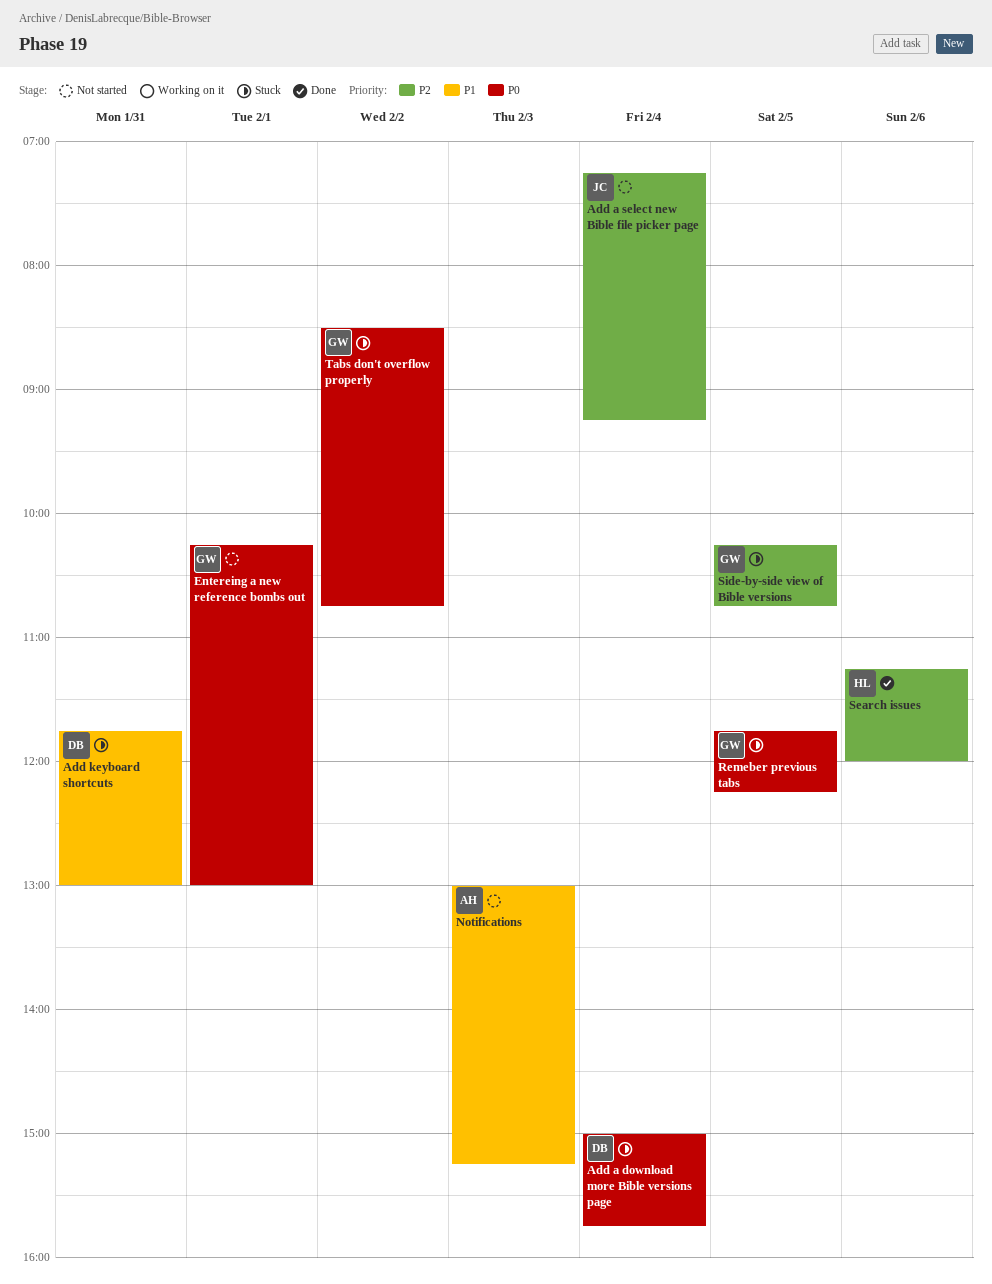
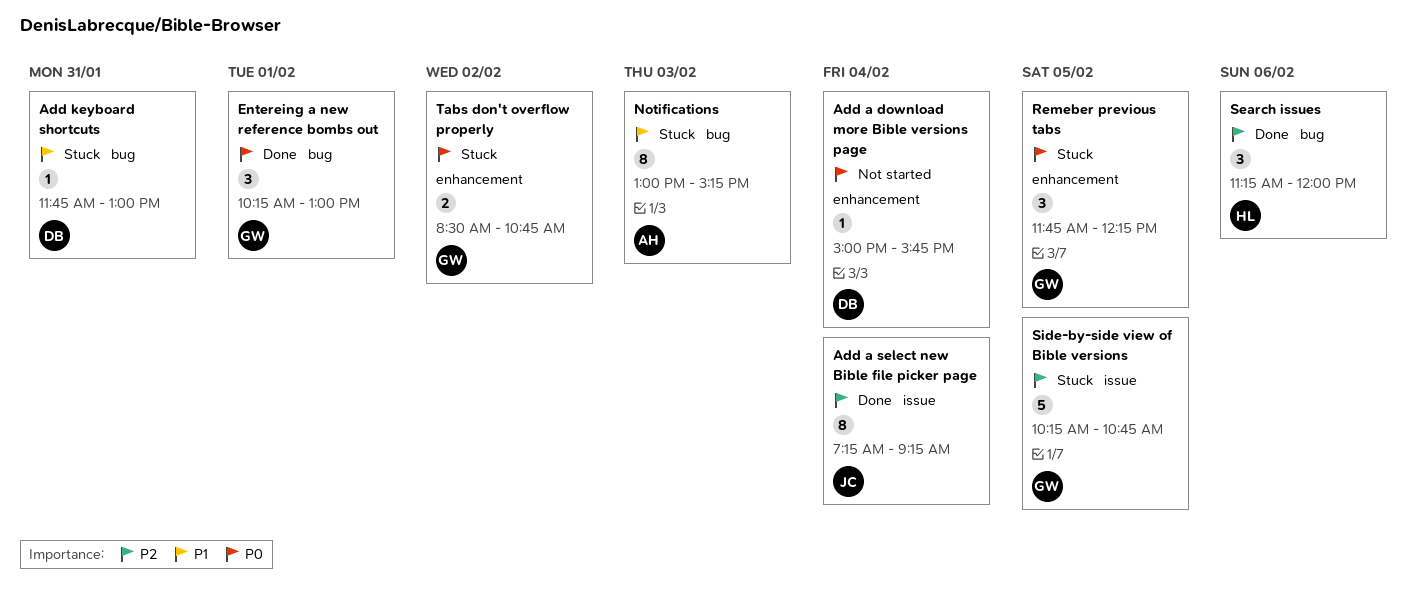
Add a download more Bible versions page, status: Stuck -> Not started
Add a select new Bible file picker page, status: Not started -> Done
Entereing a new reference bombs out, status: Not started -> Done
Notifications, status: Not started -> Stuck

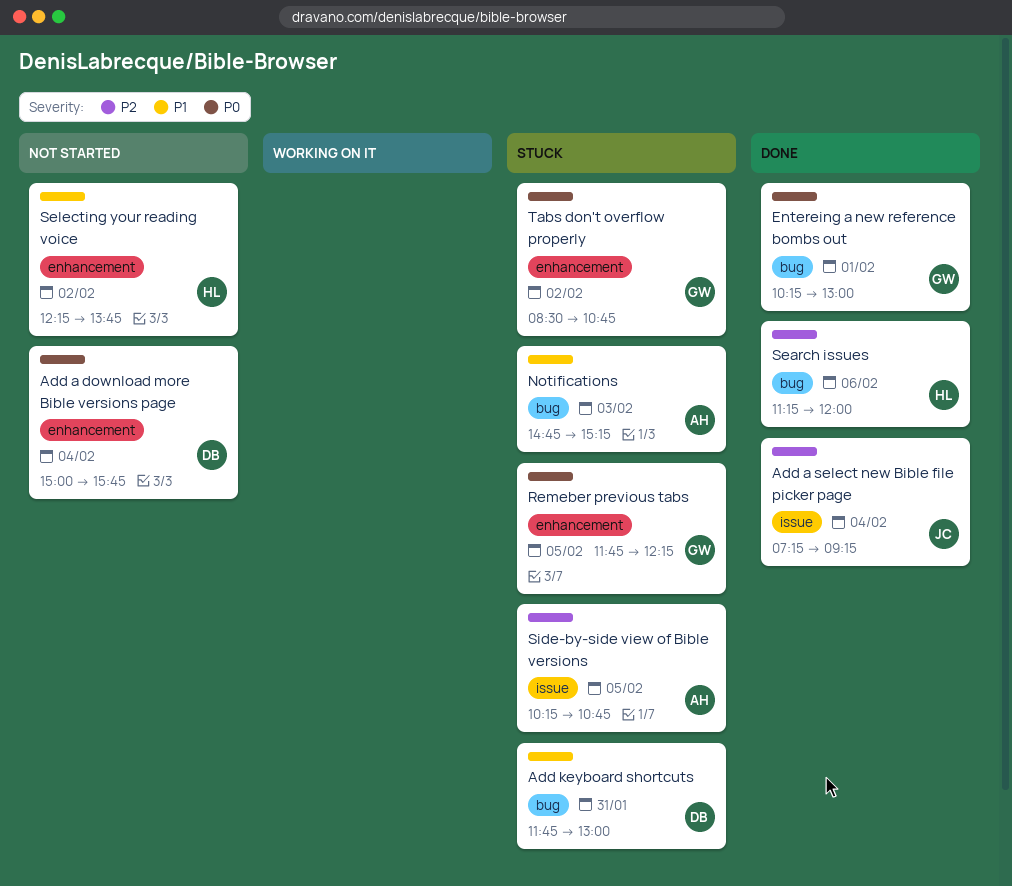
Notifications, begins: 13:00 -> 14:45
Selecting your reading voice: none -> present
Side-by-side view of Bible versions, owner: GW -> AH

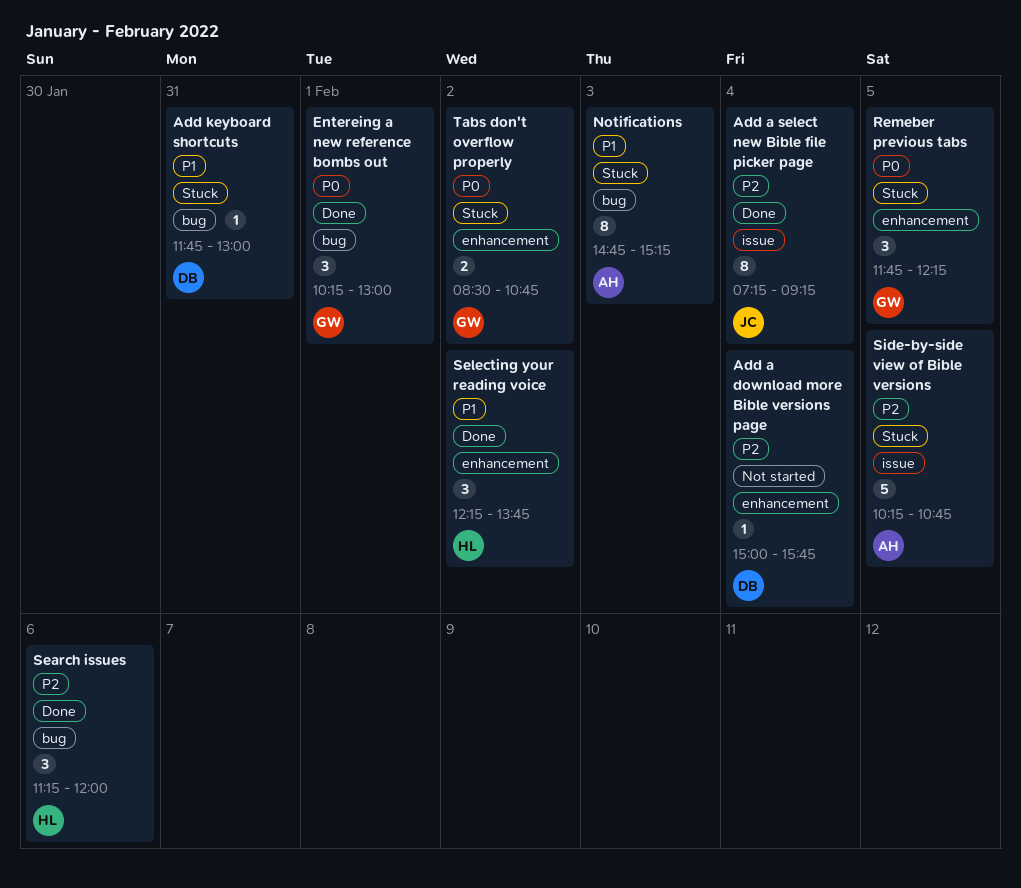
Add a download more Bible versions page, priority: P0 -> P2
Selecting your reading voice, status: Not started -> Done

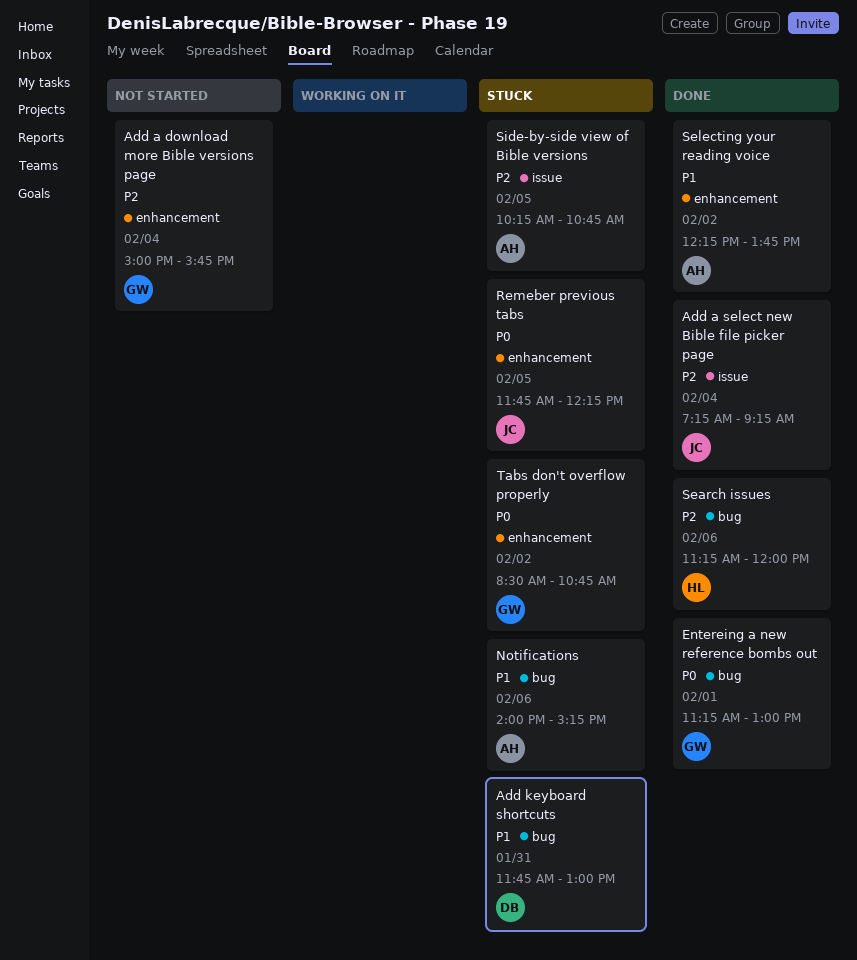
Add a download more Bible versions page, owner: DB -> GW
Entereing a new reference bombs out, begins: 10:15 -> 11:15
Notifications, day: Feb 3 -> Feb 6
Notifications, begins: 14:45 -> 14:00
Remeber previous tabs, owner: GW -> JC
Selecting your reading voice, owner: HL -> AH

